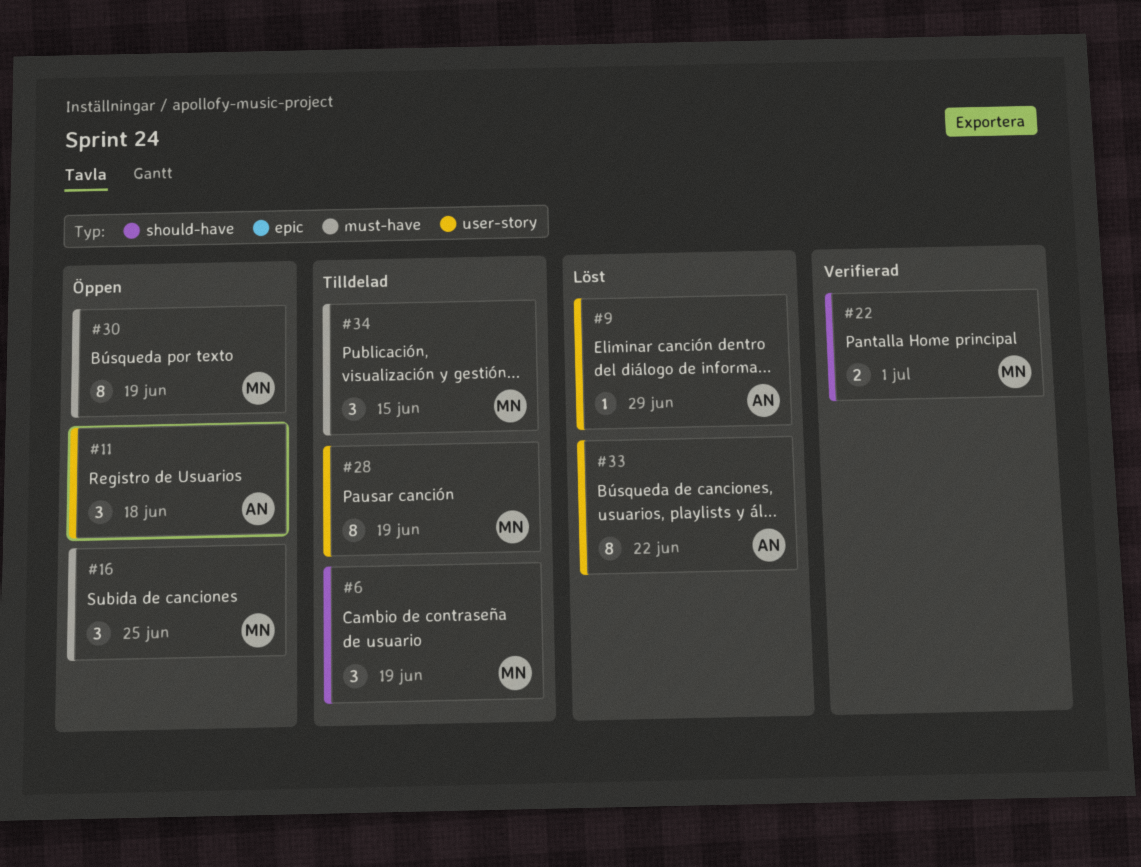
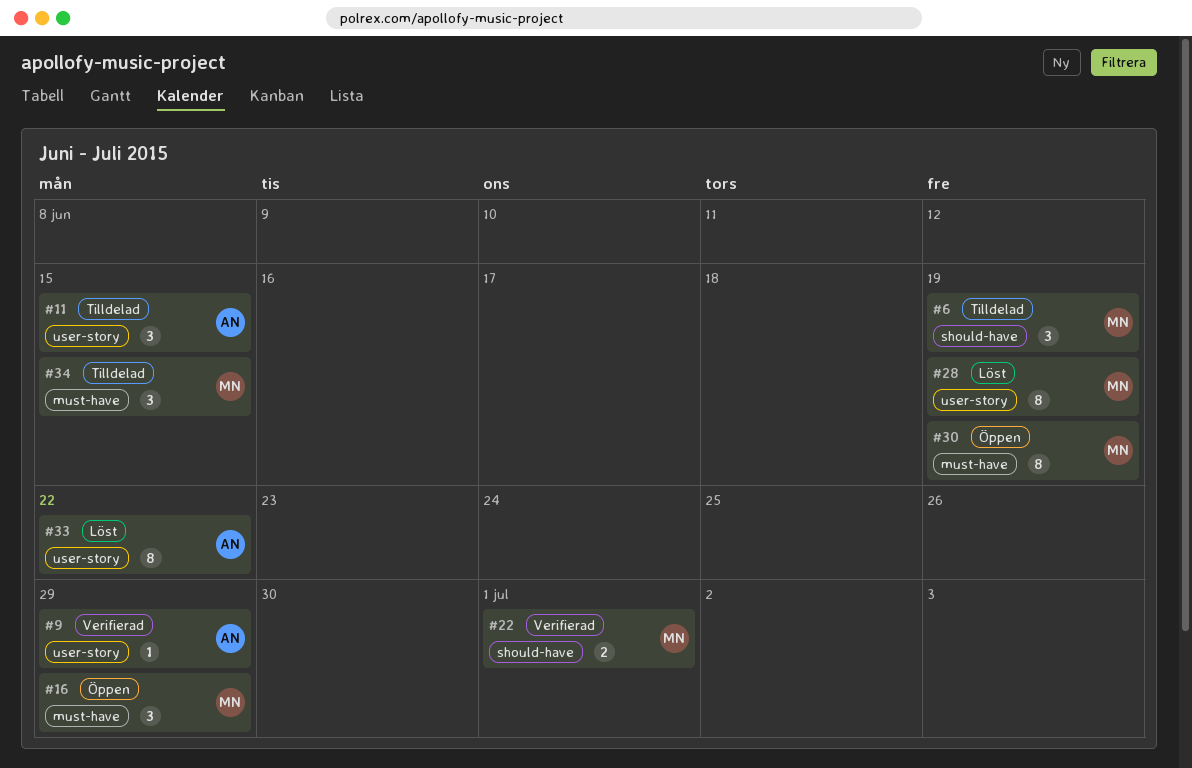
#9, status: Löst -> Verifierad
#11, status: Öppen -> Tilldelad
#11, due: Jun 18 -> Jun 15
#16, due: Jun 25 -> Jun 29
#28, status: Tilldelad -> Löst

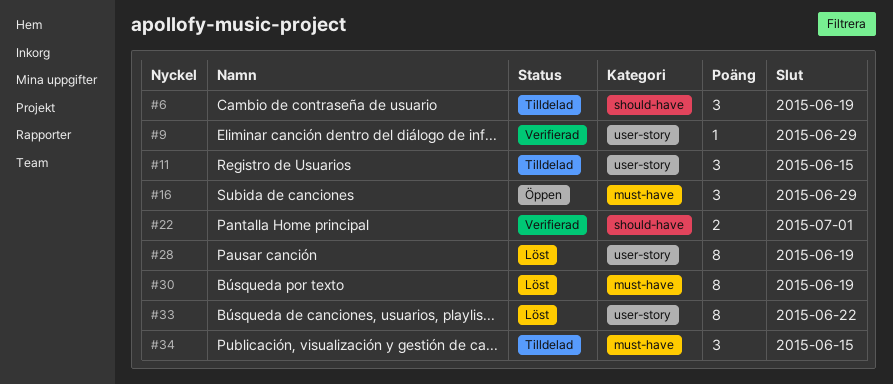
#30, status: Öppen -> Löst

